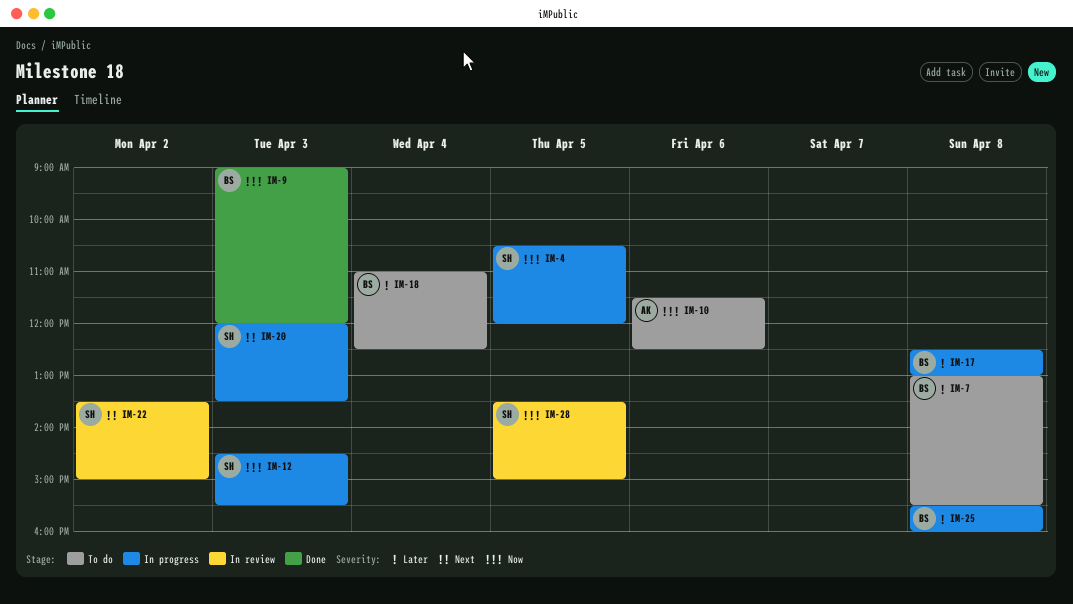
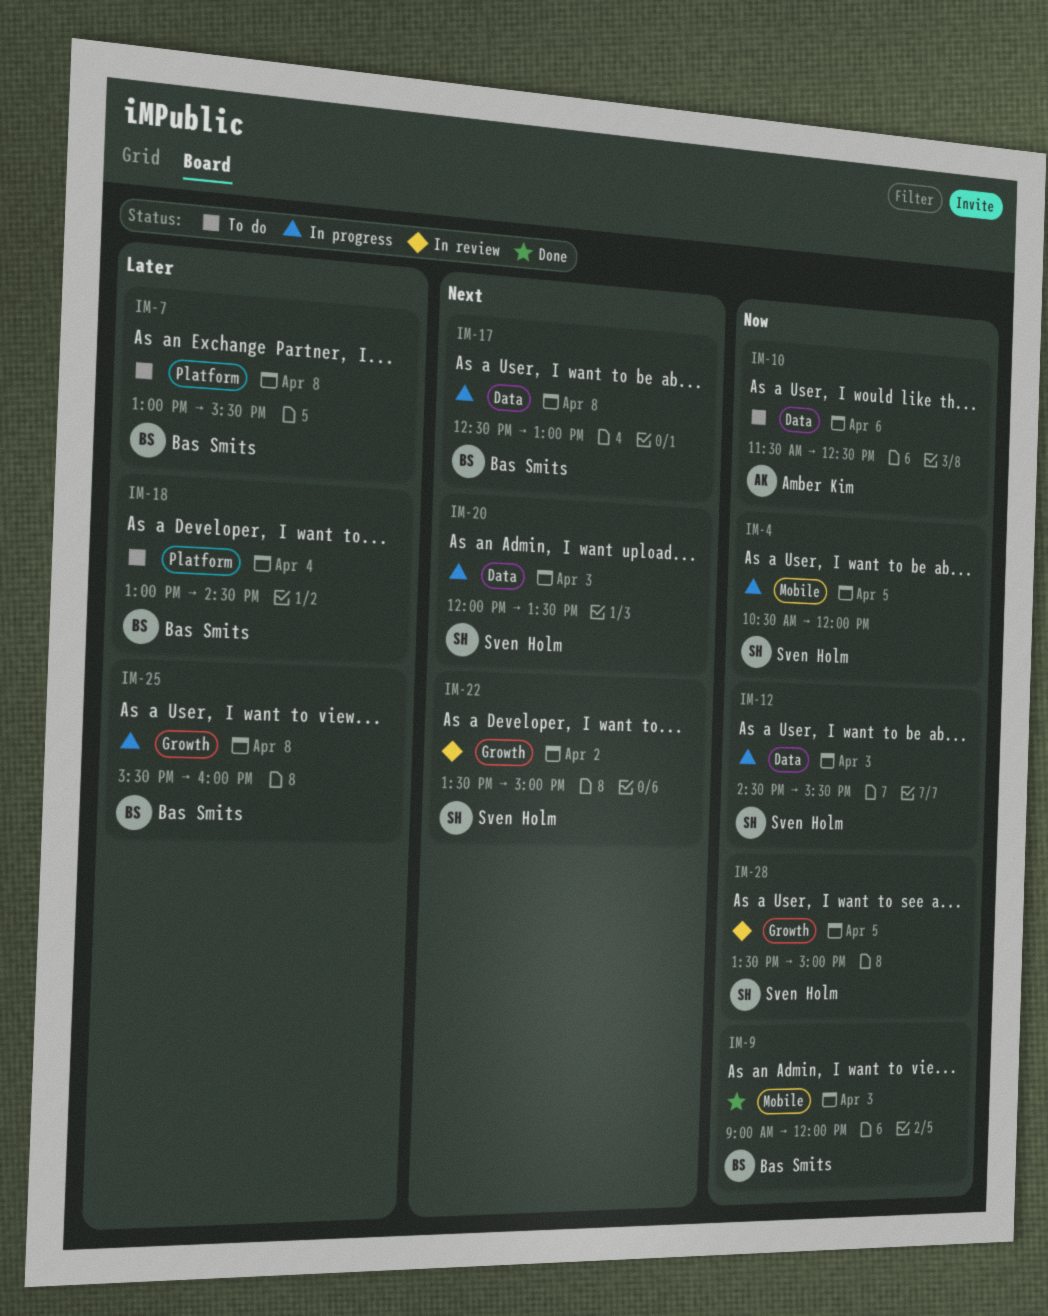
IM-17, priority: Later -> Next
IM-18, begins: 11:00 -> 13:00
IM-18, ends: 12:30 -> 14:30

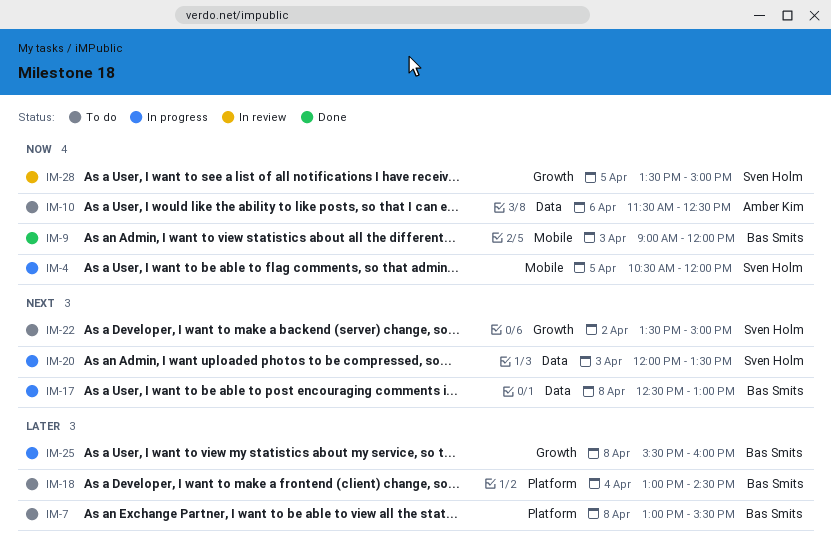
IM-12: present -> none
IM-22, status: In review -> To do

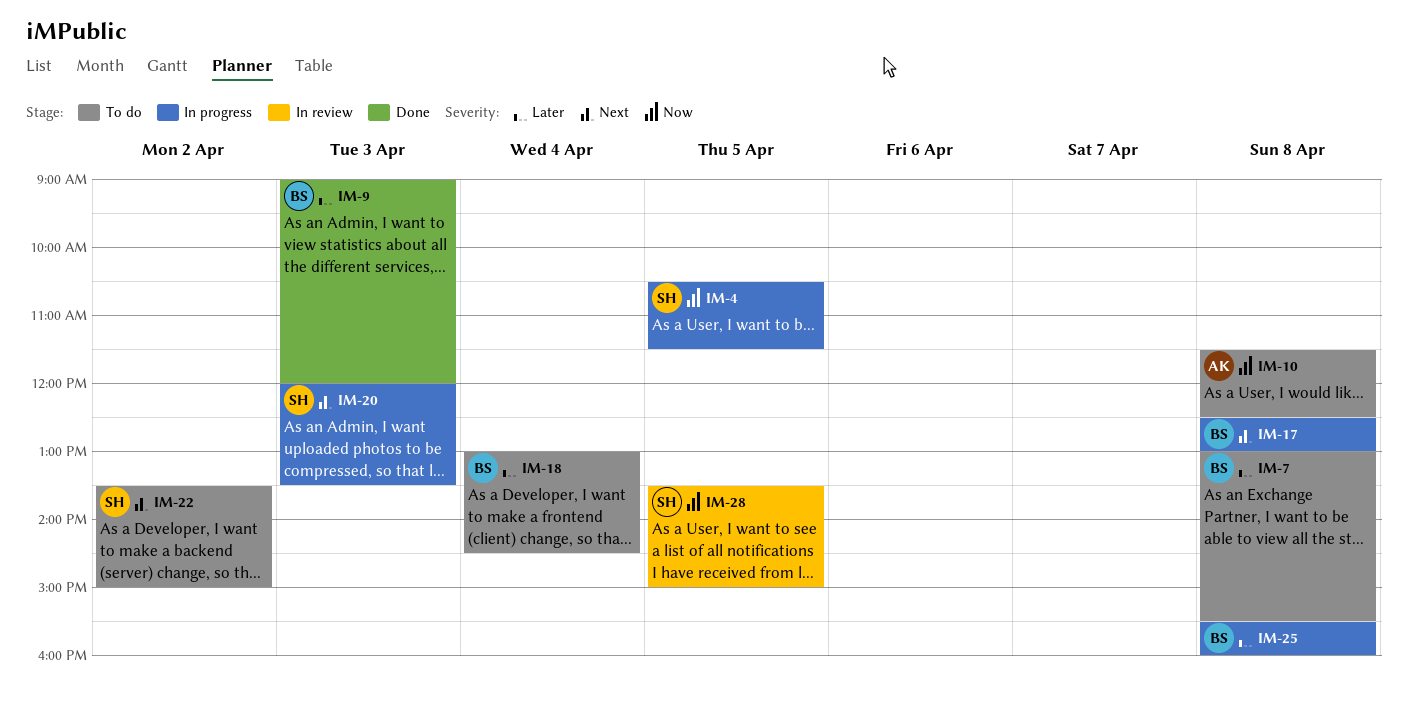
IM-4, ends: 12:00 -> 11:30
IM-9, priority: Now -> Later
IM-10, day: Apr 6 -> Apr 8

